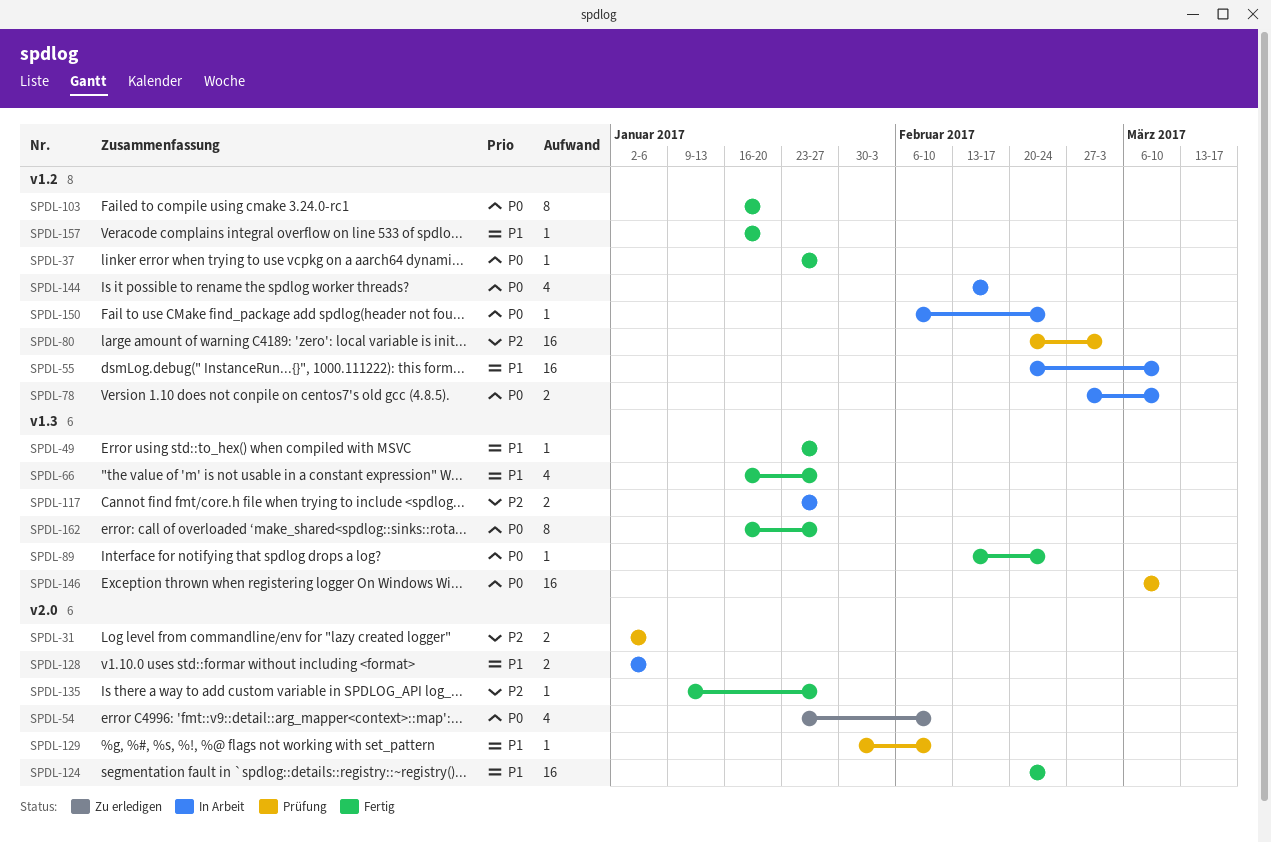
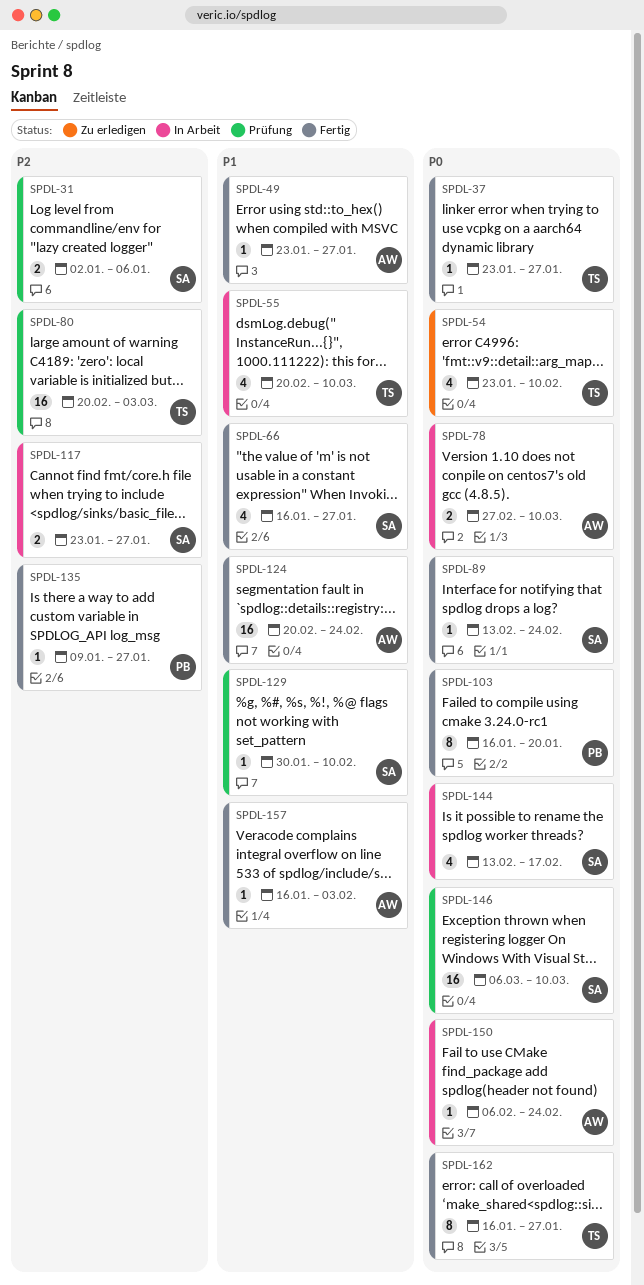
SPDL-55, estimate: 16 -> 4
SPDL-128: present -> none
SPDL-157, due: Jan 20 -> Feb 3

